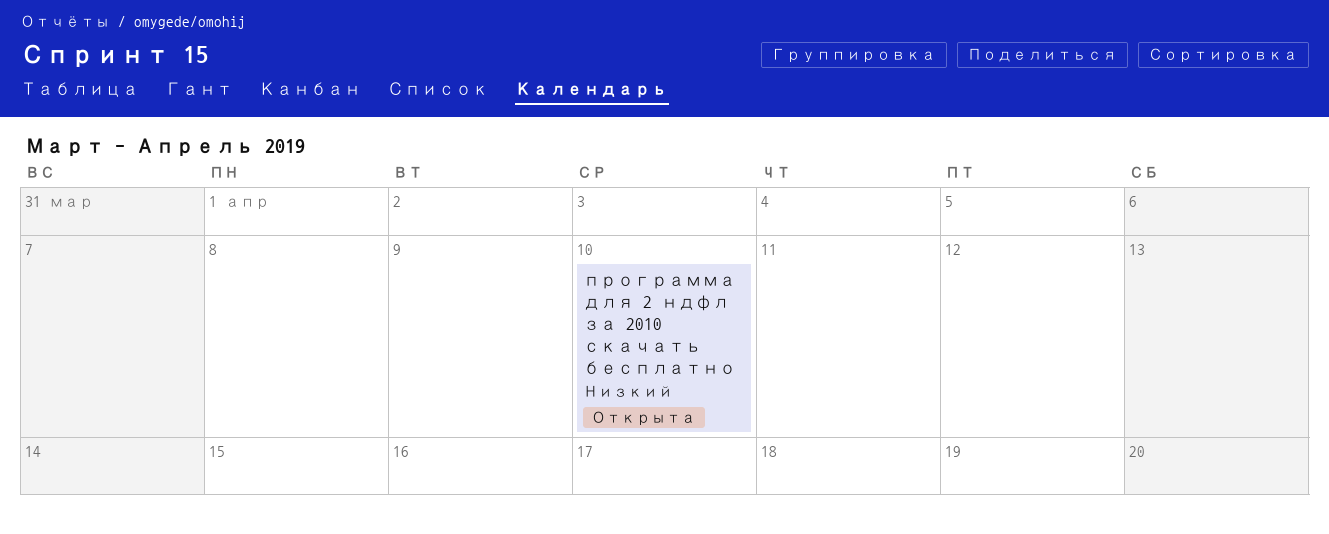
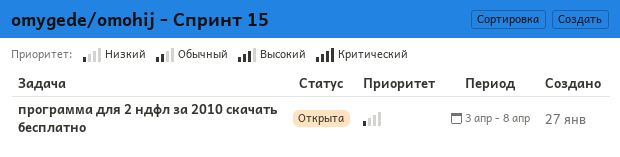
программа для 2 ндфл за 2010 скачать бесплатно, due: Apr 10 -> Apr 8

